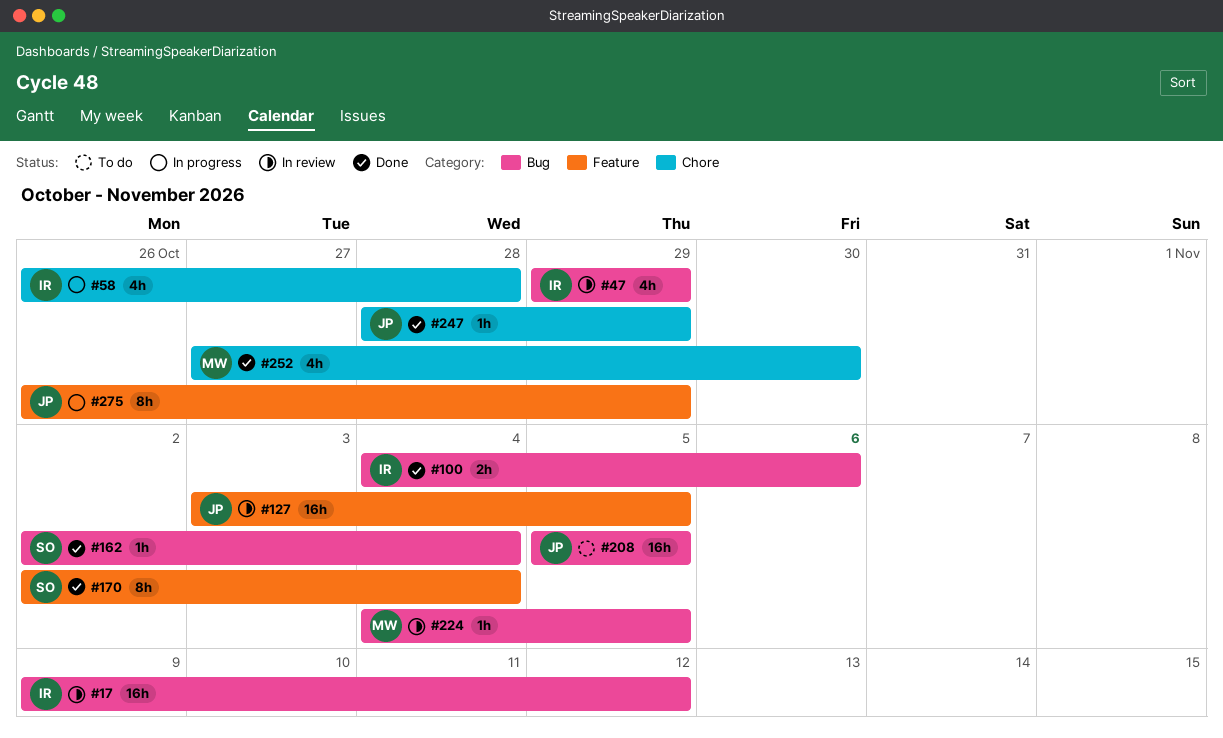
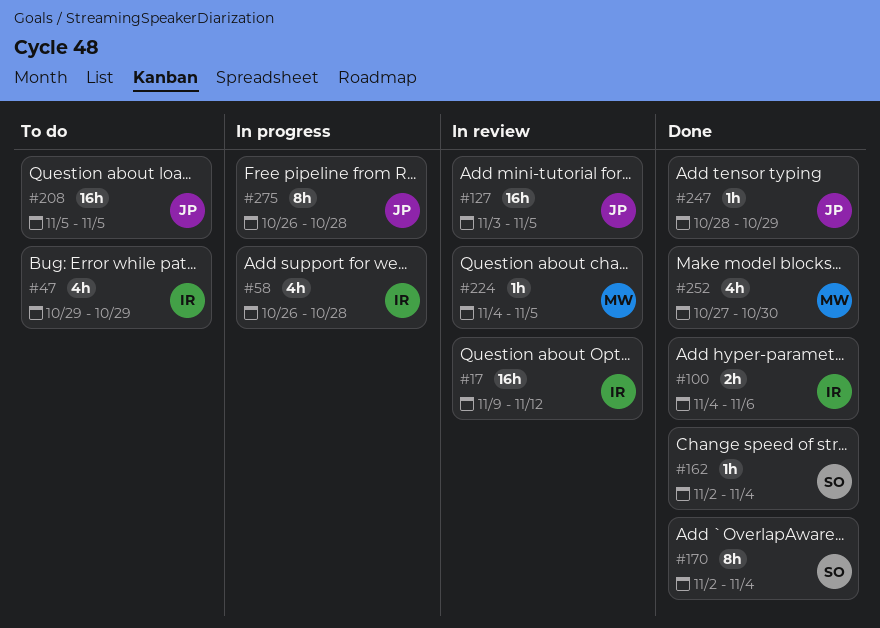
#47, status: In review -> To do
#275, due: Oct 29 -> Oct 28

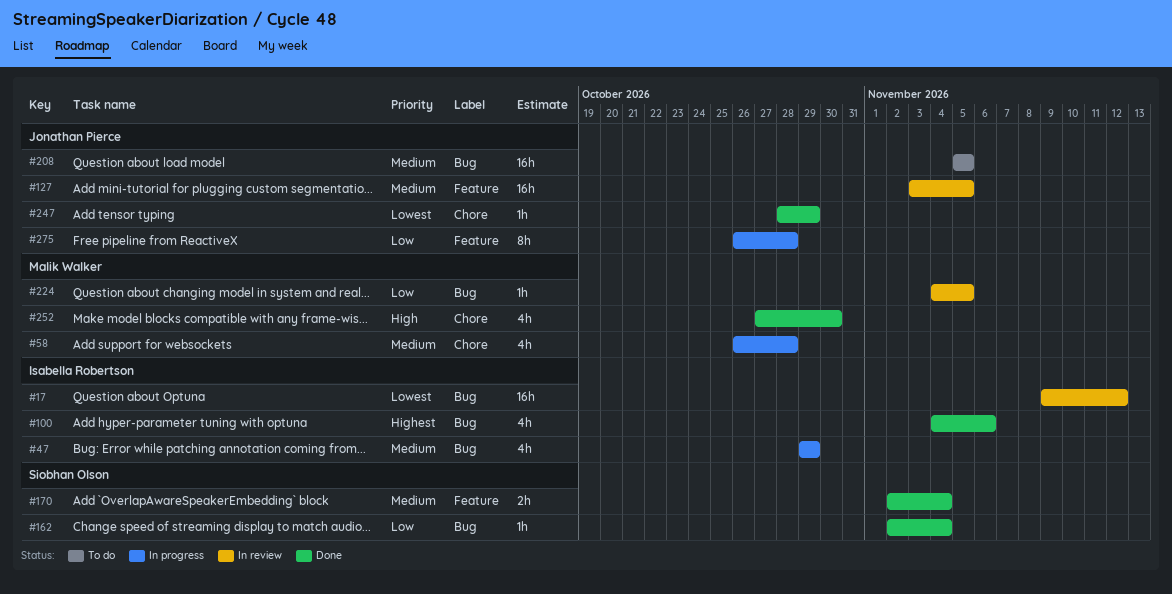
#47, status: To do -> In progress
#58, owner: Isabella Robertson -> Malik Walker
#100, estimate: 2h -> 4h
#170, estimate: 8h -> 2h

